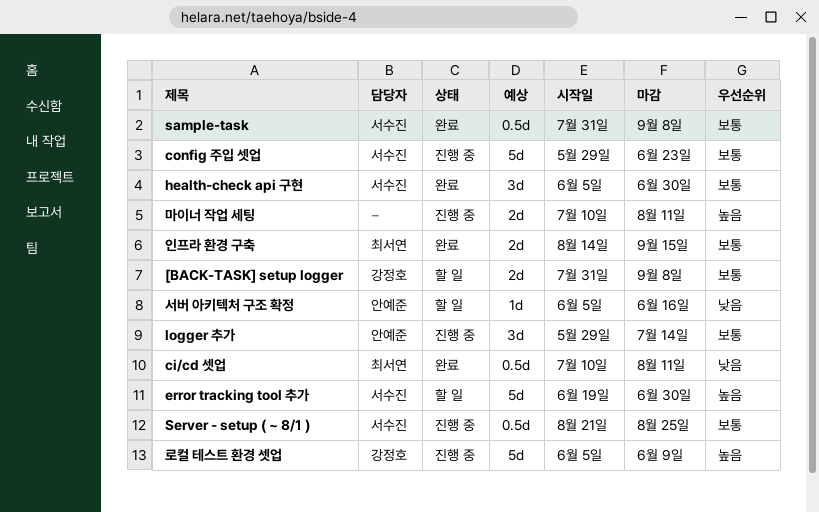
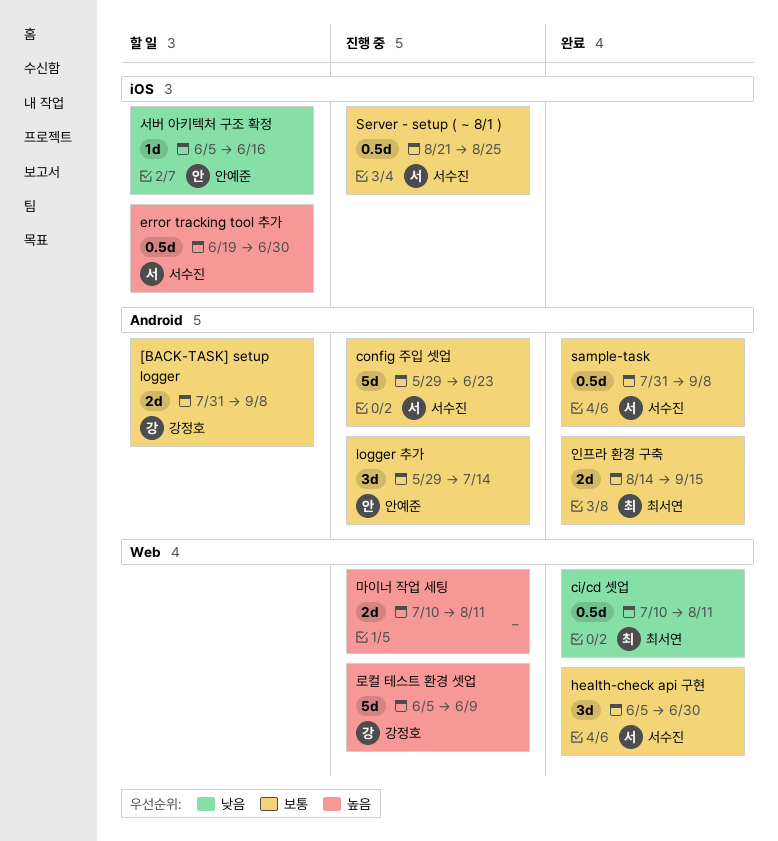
error tracking tool 추가, estimate: 5d -> 0.5d

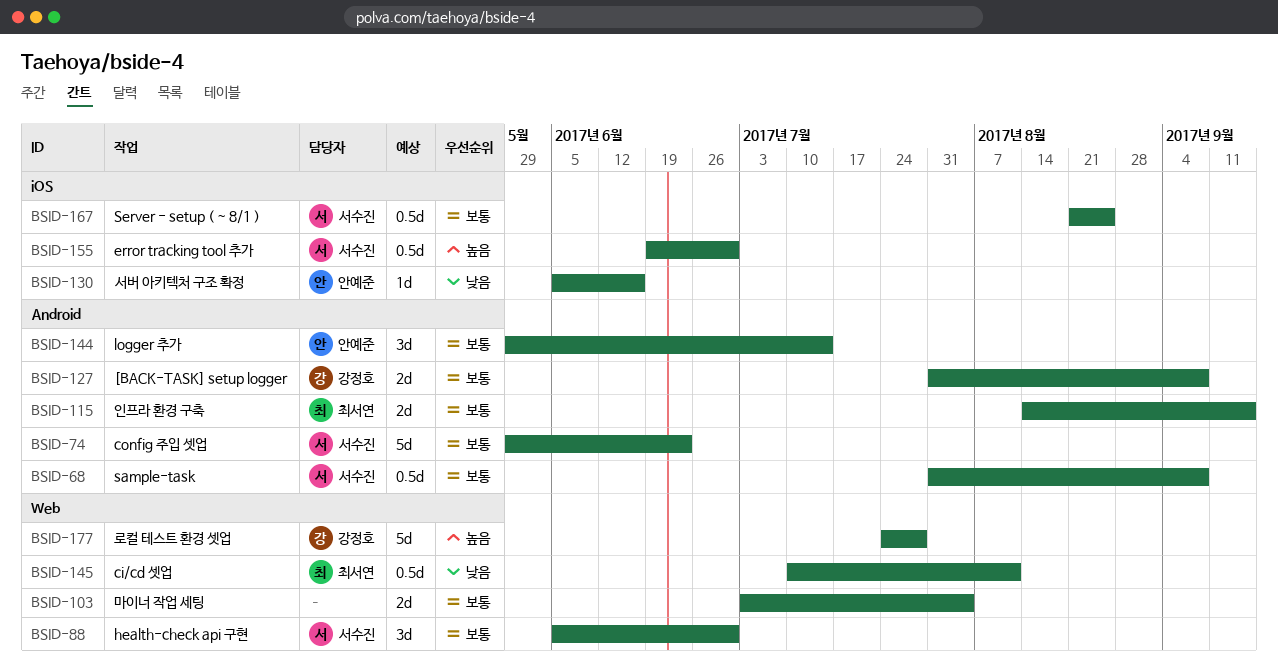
로컬 테스트 환경 셋업, start: Jun 5 -> Jul 24
로컬 테스트 환경 셋업, due: Jun 9 -> Jul 28
마이너 작업 세팅, priority: 높음 -> 보통
마이너 작업 세팅, start: Jul 10 -> Jul 3
마이너 작업 세팅, due: Aug 11 -> Aug 4

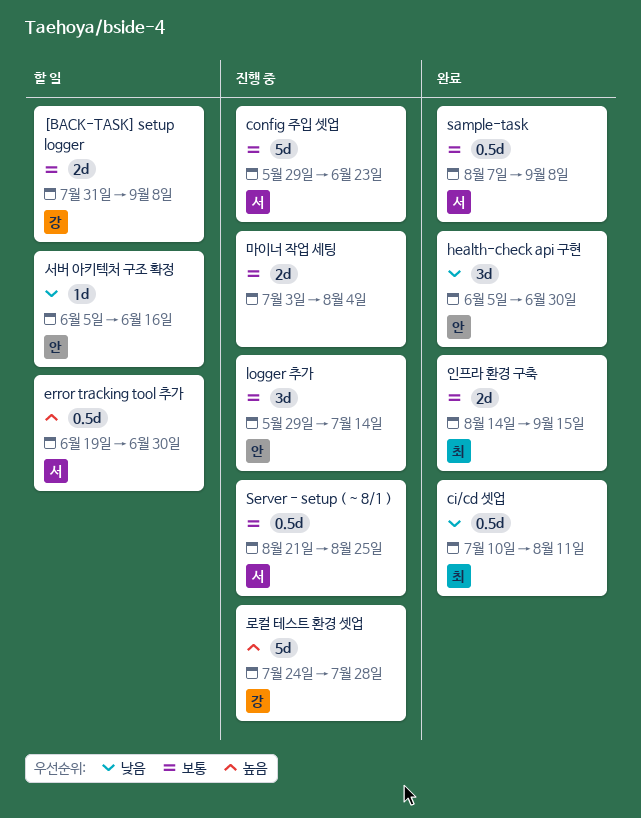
health-check api 구현, owner: 서수진 -> 안예준
health-check api 구현, priority: 보통 -> 낮음
sample-task, start: Jul 31 -> Aug 7

